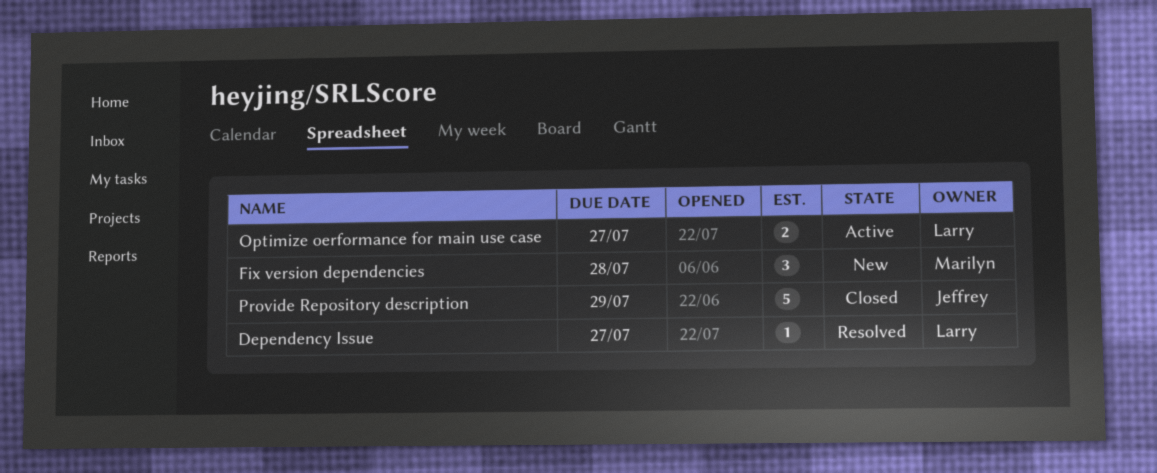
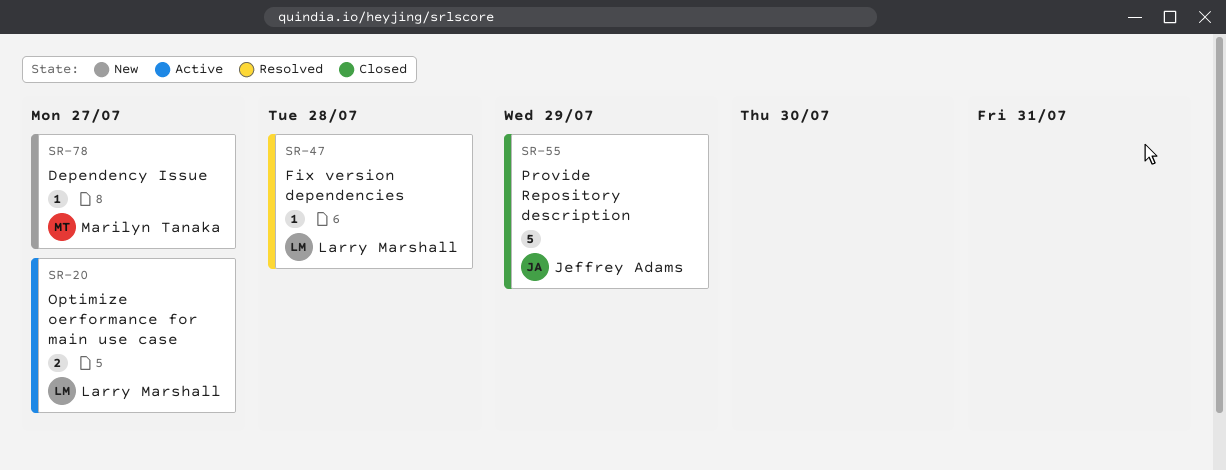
Dependency Issue, status: Resolved -> New
Dependency Issue, owner: Larry Marshall -> Marilyn Tanaka
Fix version dependencies, status: New -> Resolved
Fix version dependencies, owner: Marilyn Tanaka -> Larry Marshall
Fix version dependencies, estimate: 3 -> 1

